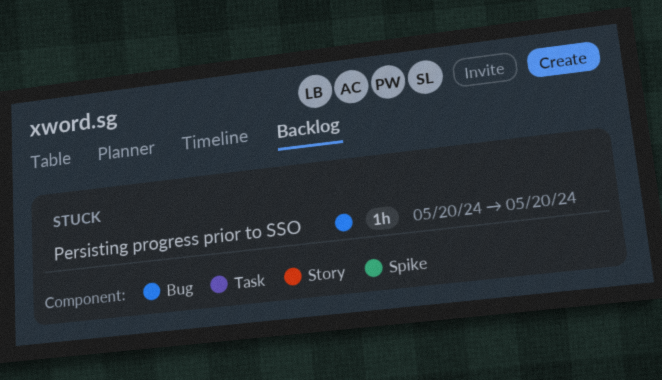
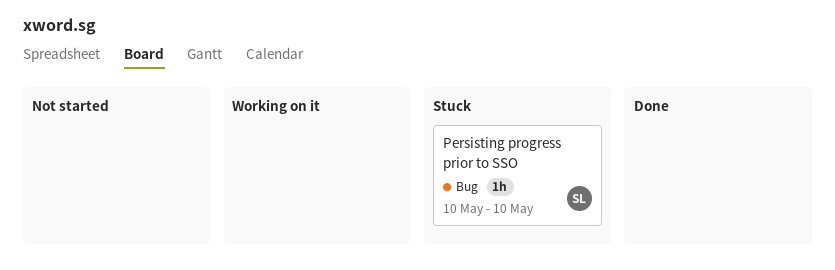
Persisting progress prior to SSO, start: May 20 -> May 10
Persisting progress prior to SSO, due: May 20 -> May 10

